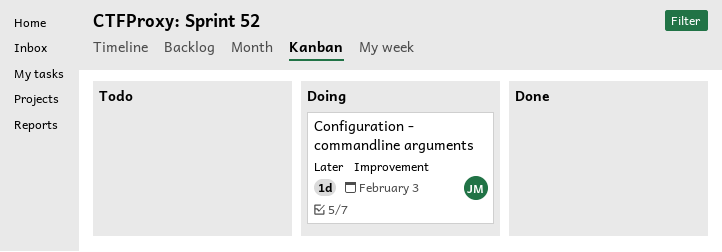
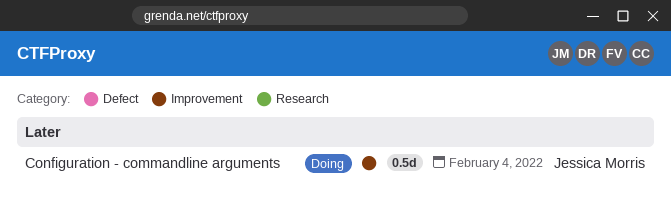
Configuration - commandline arguments, estimate: 1d -> 0.5d
Configuration - commandline arguments, due: Feb 3 -> Feb 4

